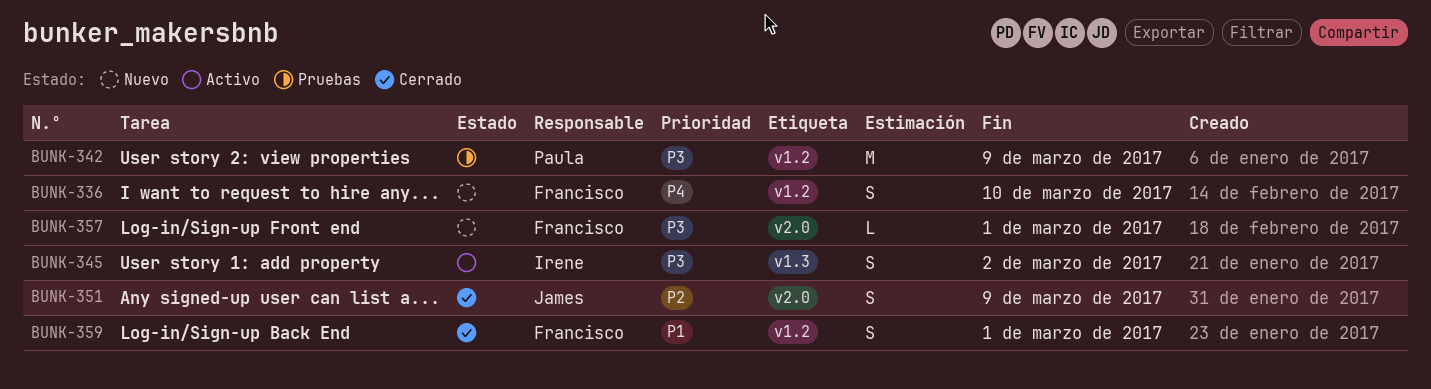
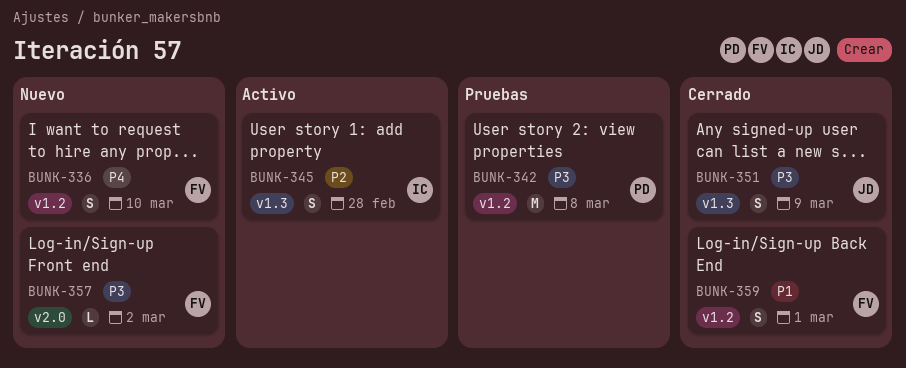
BUNK-342, due: Mar 9 -> Mar 8
BUNK-345, priority: P3 -> P2
BUNK-345, due: Mar 2 -> Feb 28
BUNK-351, priority: P2 -> P3
BUNK-351, label: v2.0 -> v1.3
BUNK-357, due: Mar 1 -> Mar 2

